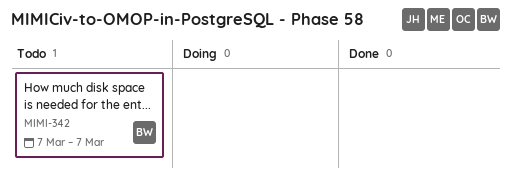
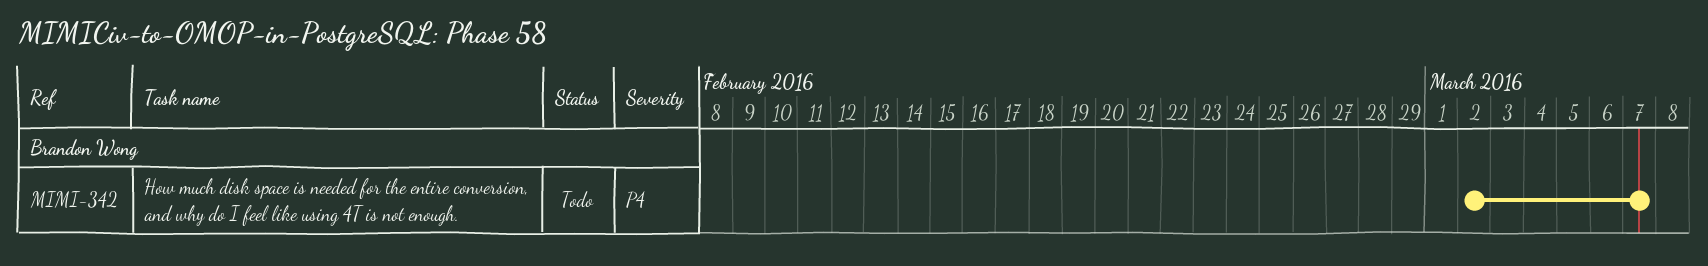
MIMI-342, start: Mar 7 -> Mar 2

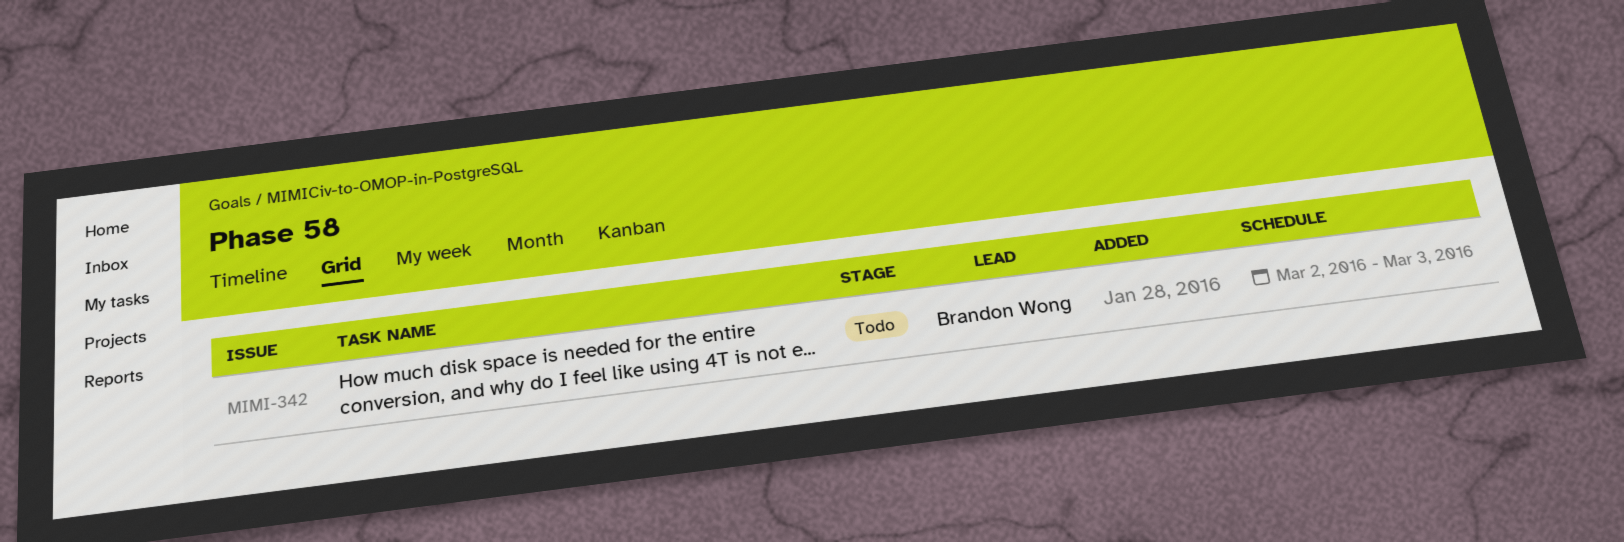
MIMI-342, due: Mar 7 -> Mar 3

